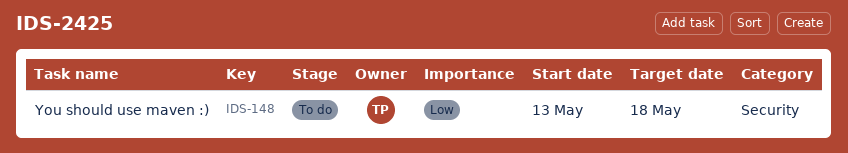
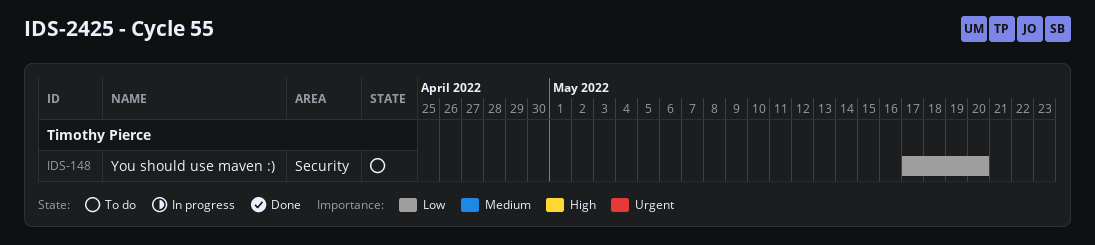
IDS-148, start: May 13 -> May 17
IDS-148, due: May 18 -> May 20

